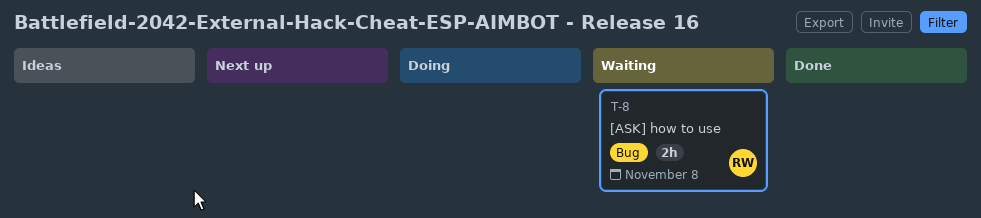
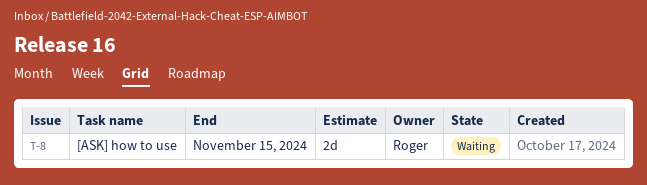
T-8, estimate: 2h -> 2d
T-8, due: Nov 8 -> Nov 15

